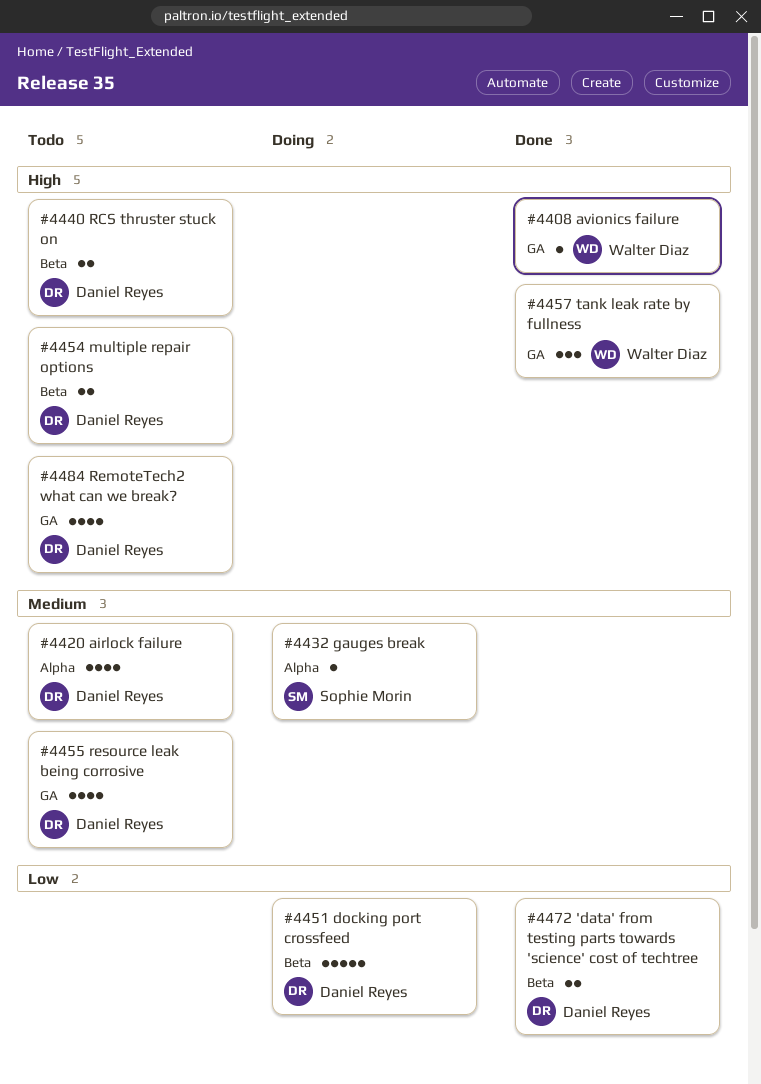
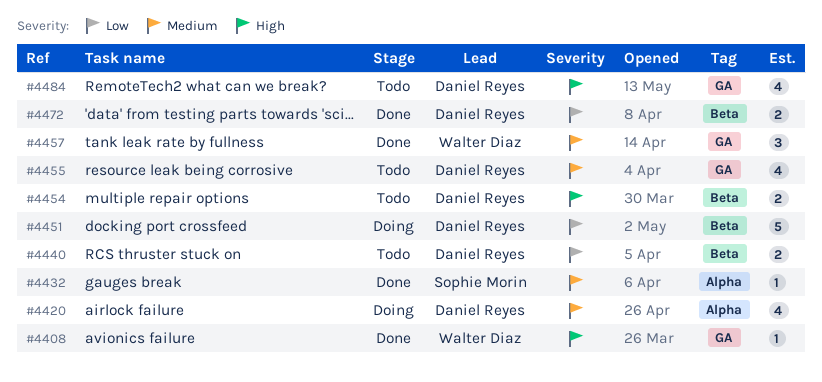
#4420, status: Todo -> Doing
#4432, status: Doing -> Done
#4440, priority: High -> Low
#4457, priority: High -> Medium

